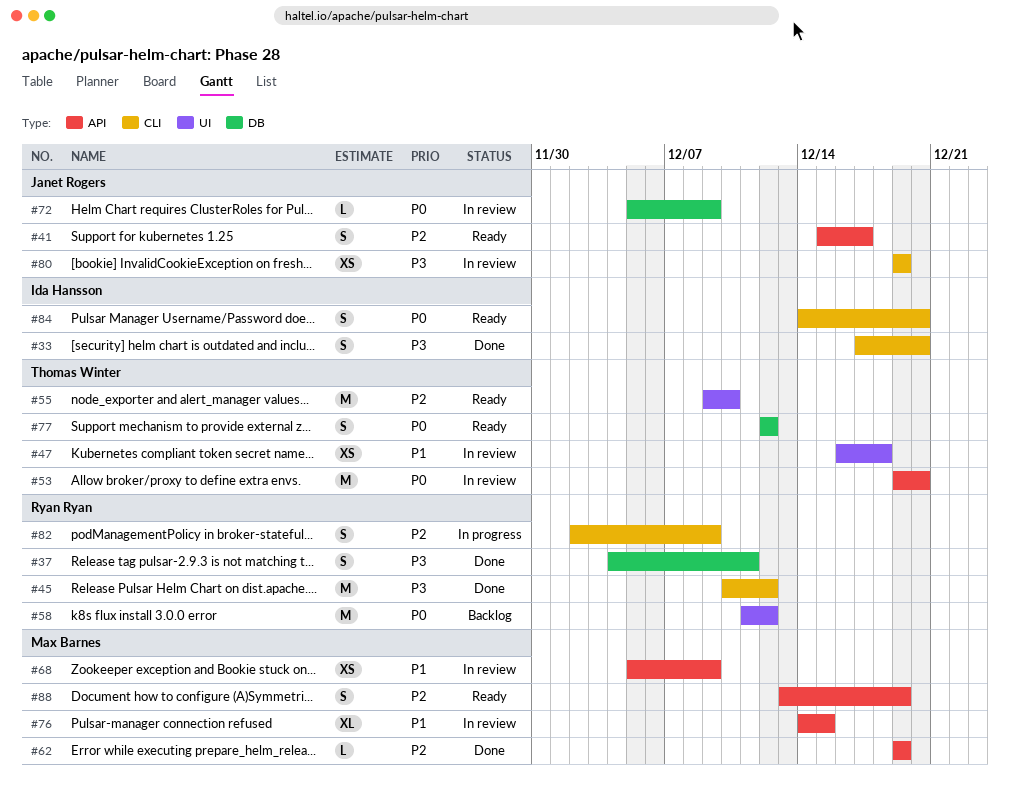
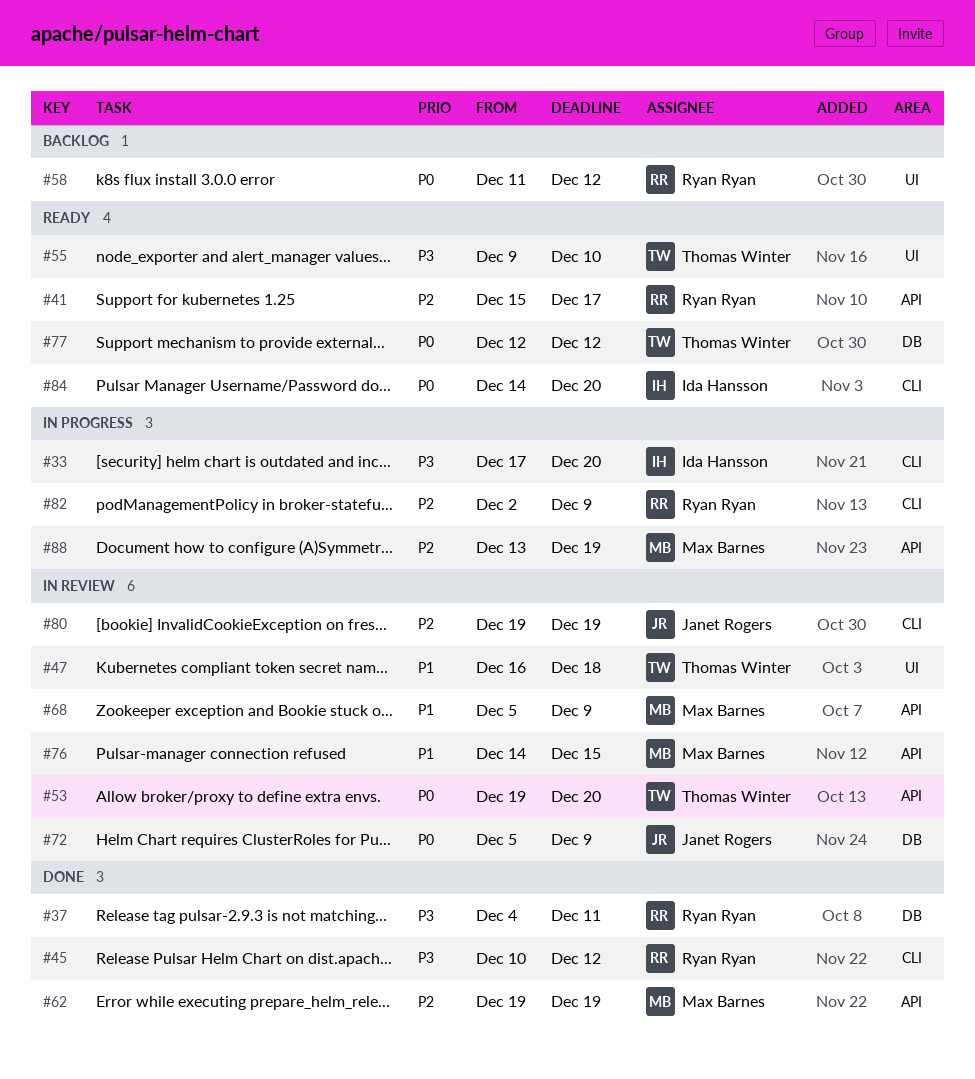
#33, status: Done -> In progress
#41, owner: Janet Rogers -> Ryan Ryan
#55, priority: P2 -> P3
#80, priority: P3 -> P2
#88, status: Ready -> In progress

